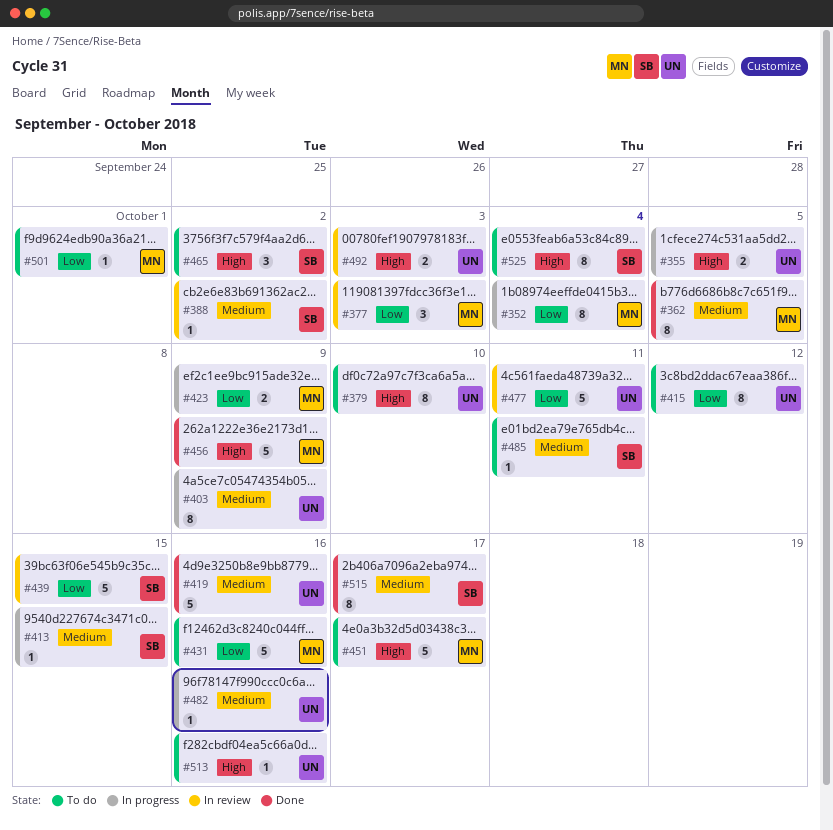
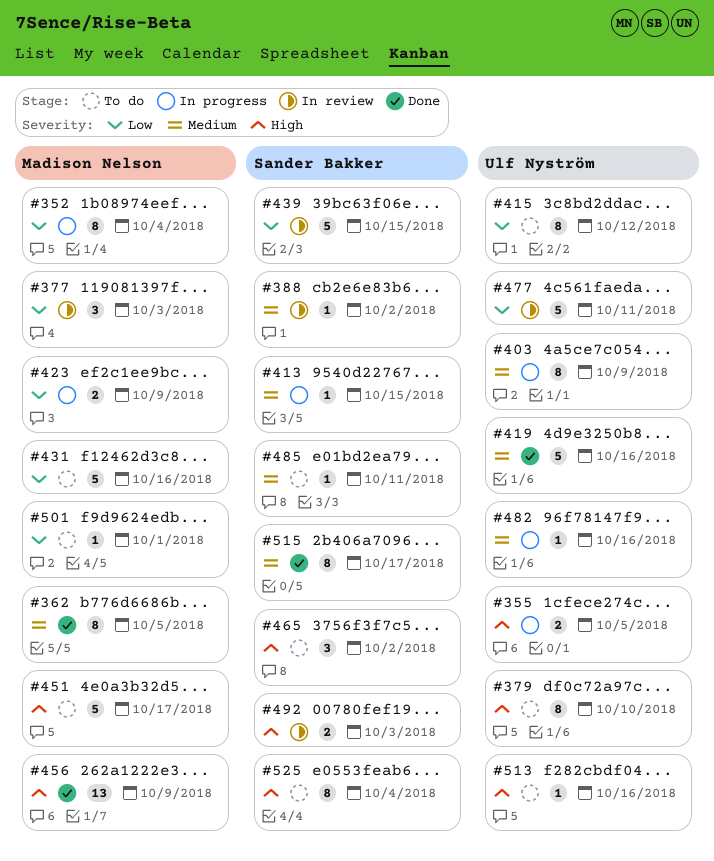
#456, estimate: 5 -> 13
#492, owner: Ulf Nyström -> Sander Bakker

